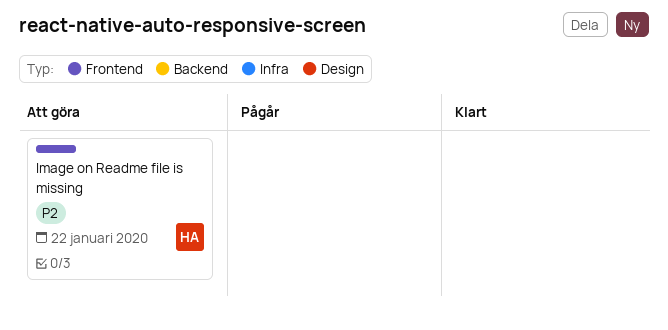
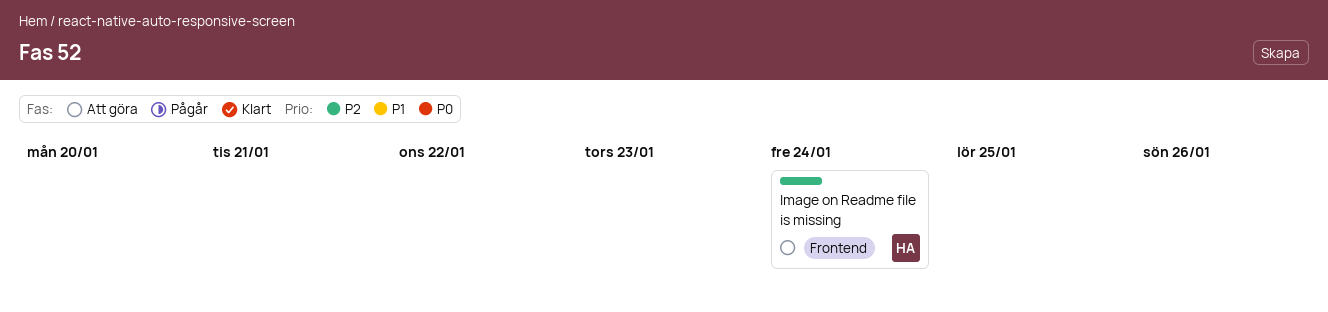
Image on Readme file is missing, due: Jan 22 -> Jan 24

